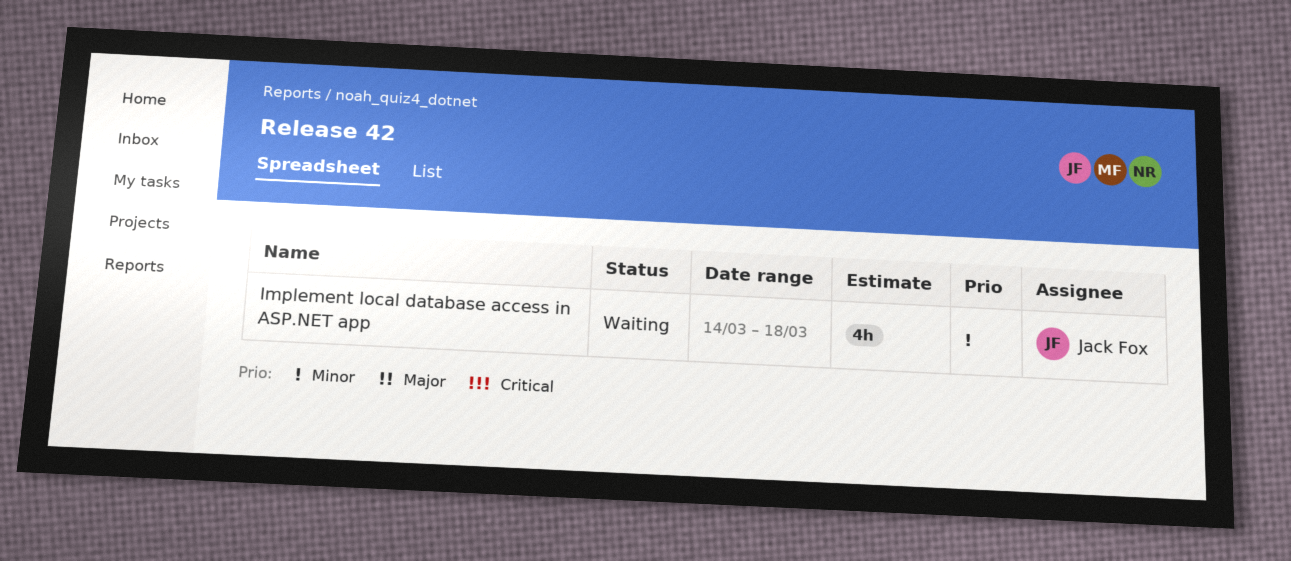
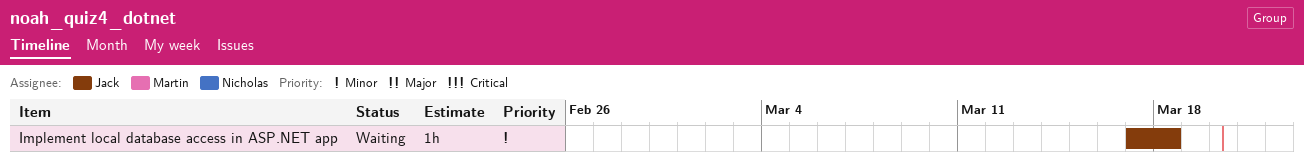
Implement local database access in ASP.NET app, estimate: 4h -> 1h
Implement local database access in ASP.NET app, start: Mar 14 -> Mar 17

